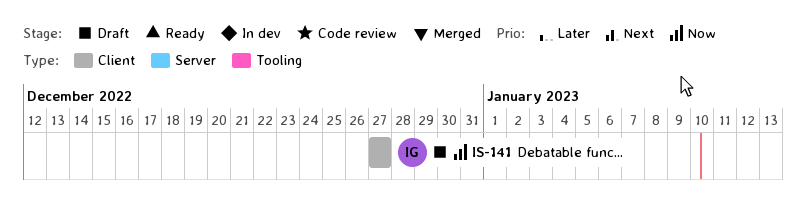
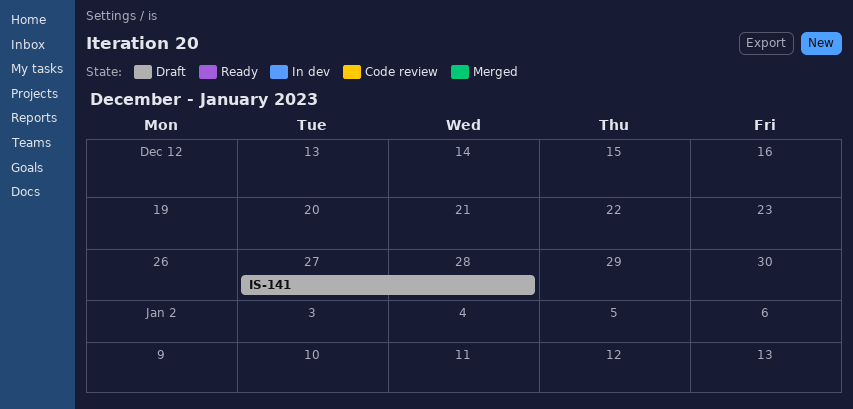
IS-141, due: Dec 27 -> Dec 28

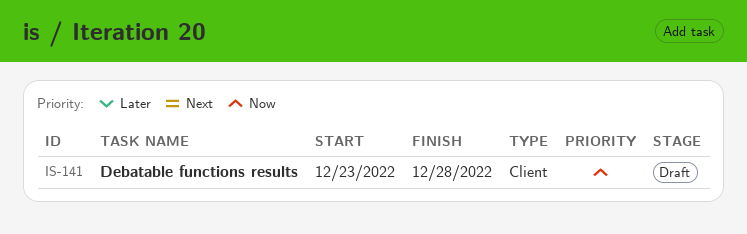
IS-141, start: Dec 27 -> Dec 23

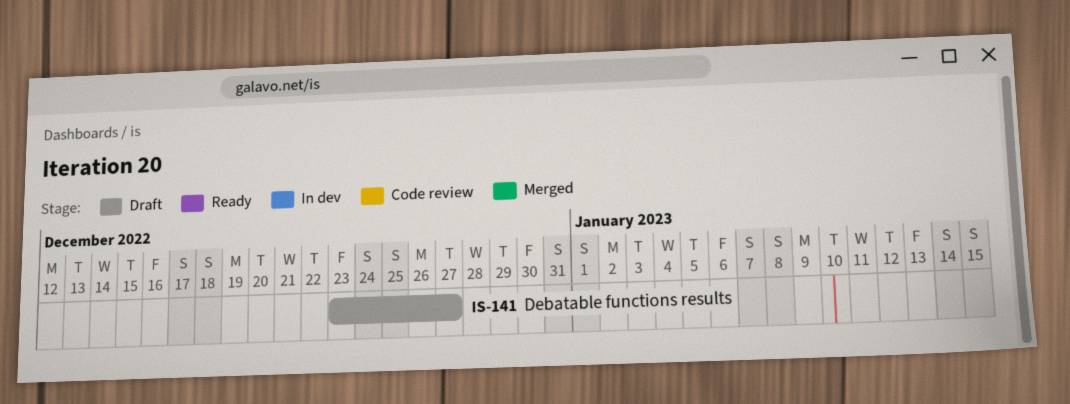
IS-141, due: Dec 28 -> Dec 27

